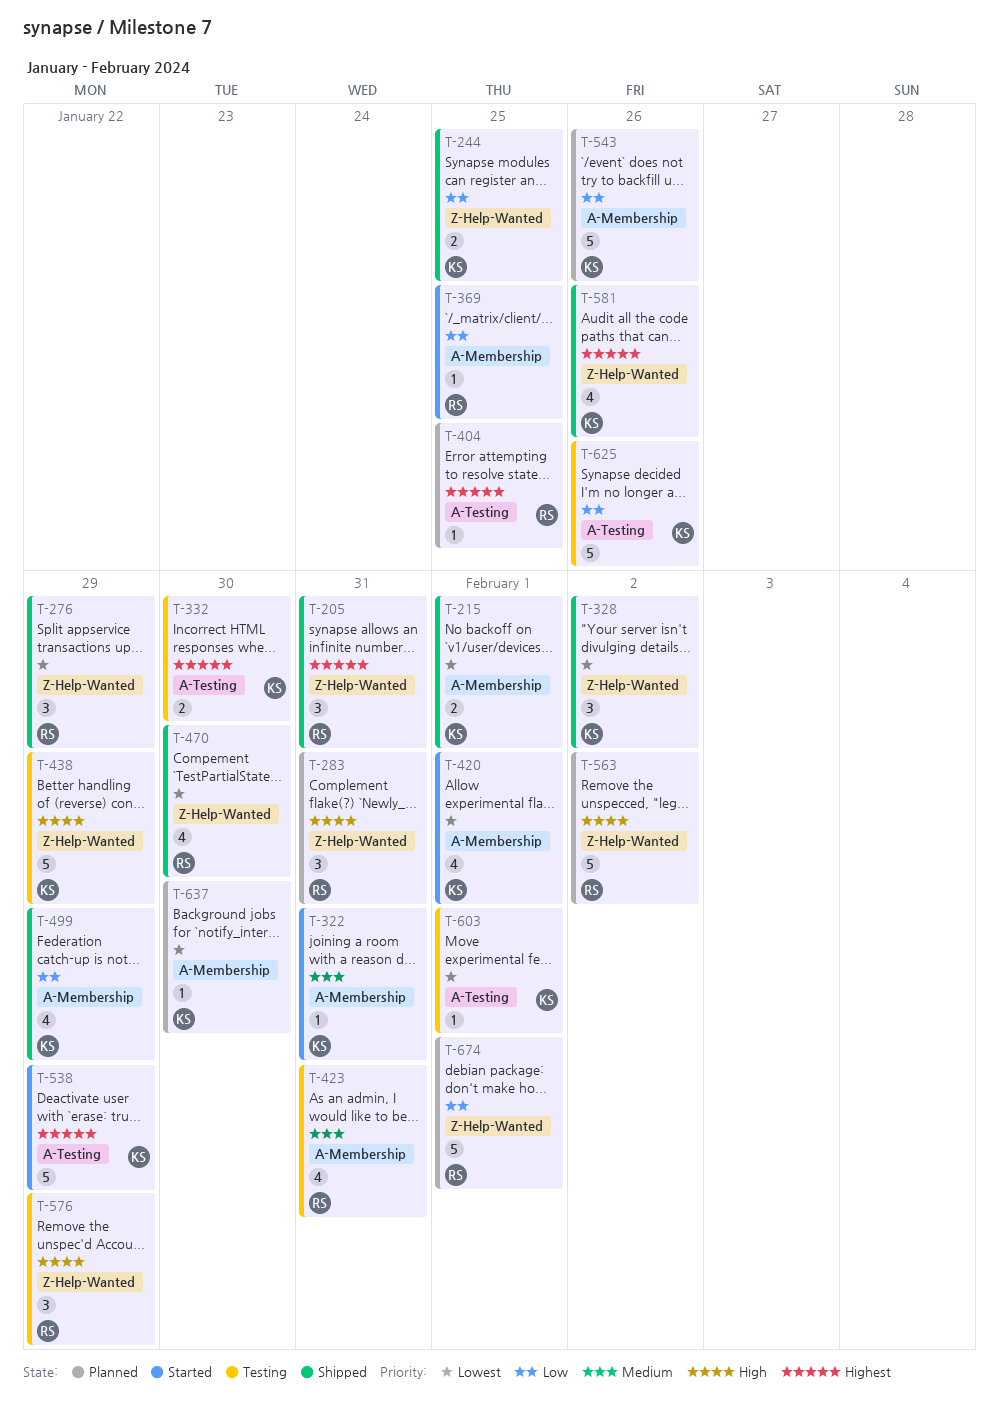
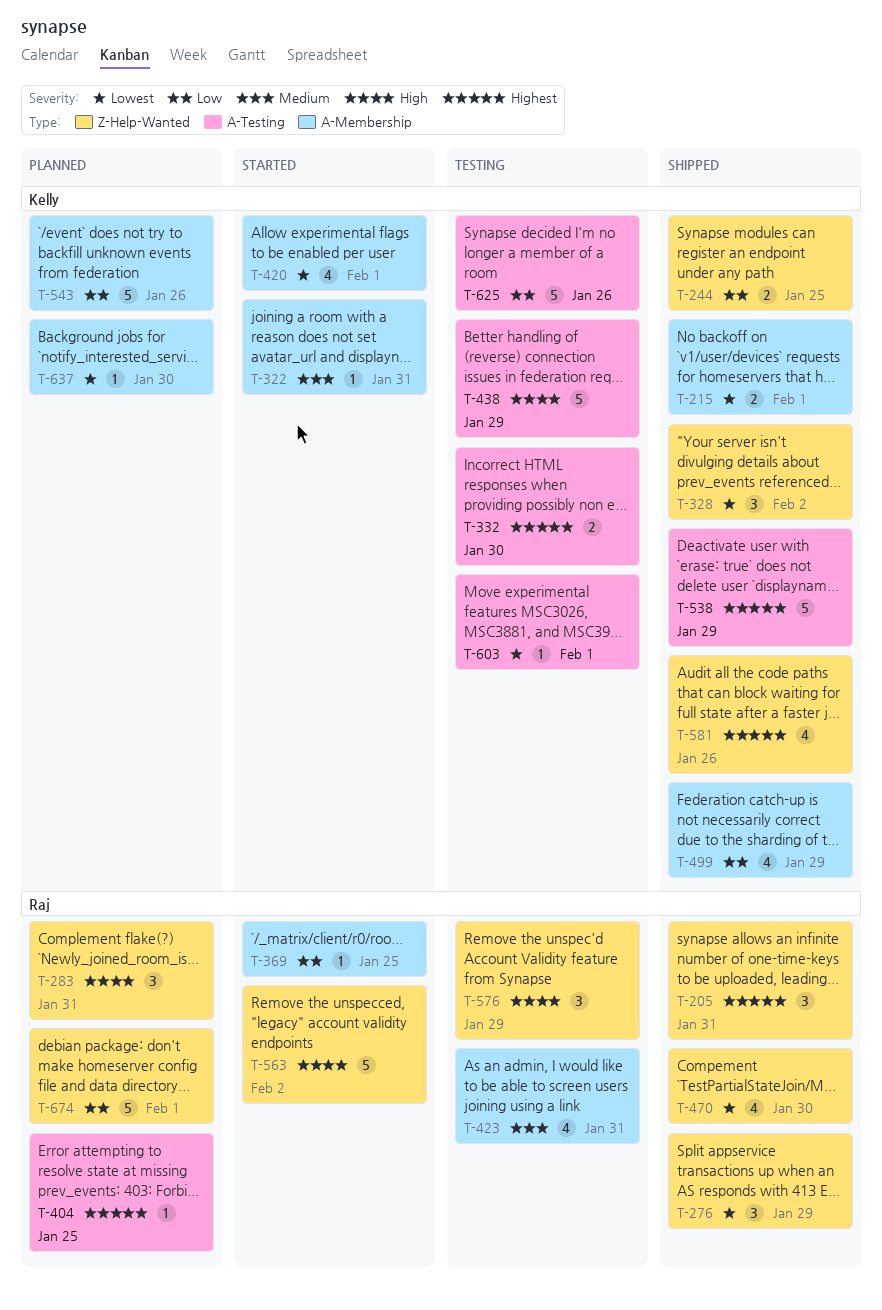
T-438, label: Z-Help-Wanted -> A-Testing
T-538, status: Started -> Shipped
T-563, status: Planned -> Started

